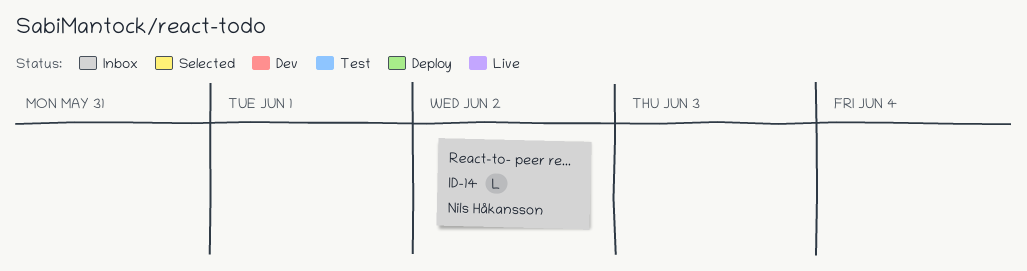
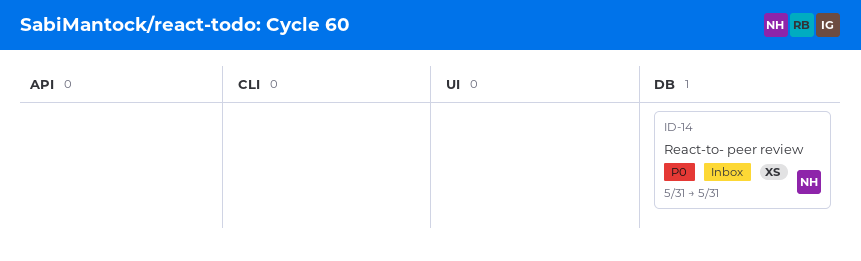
ID-14, estimate: L -> XS
ID-14, due: Jun 2 -> May 31

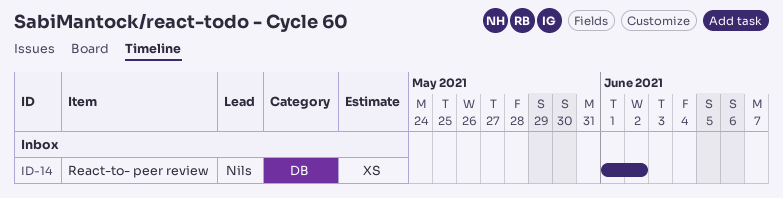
ID-14, start: May 31 -> Jun 1
ID-14, due: May 31 -> Jun 2

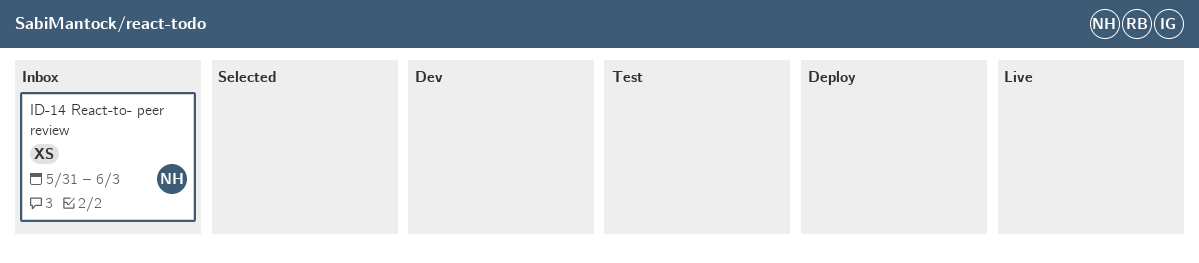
ID-14, start: Jun 1 -> May 31
ID-14, due: Jun 2 -> Jun 3

